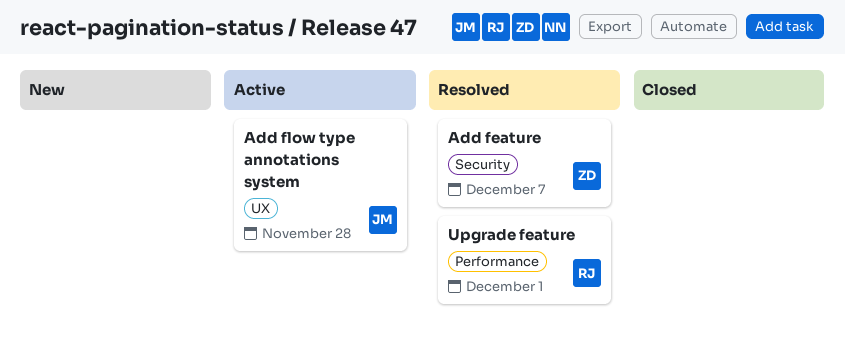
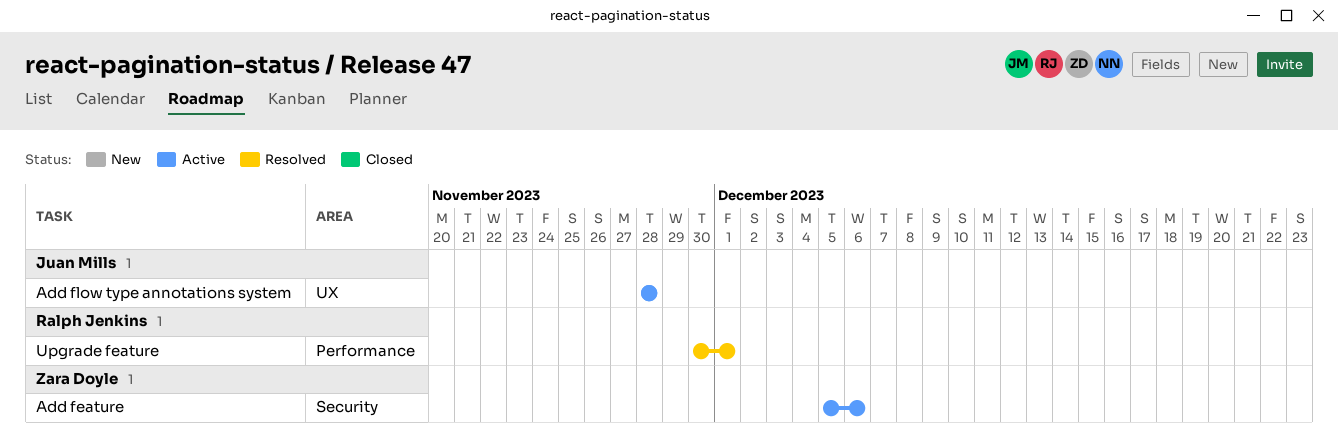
Add feature, status: Resolved -> Active
Add feature, due: Dec 7 -> Dec 6

